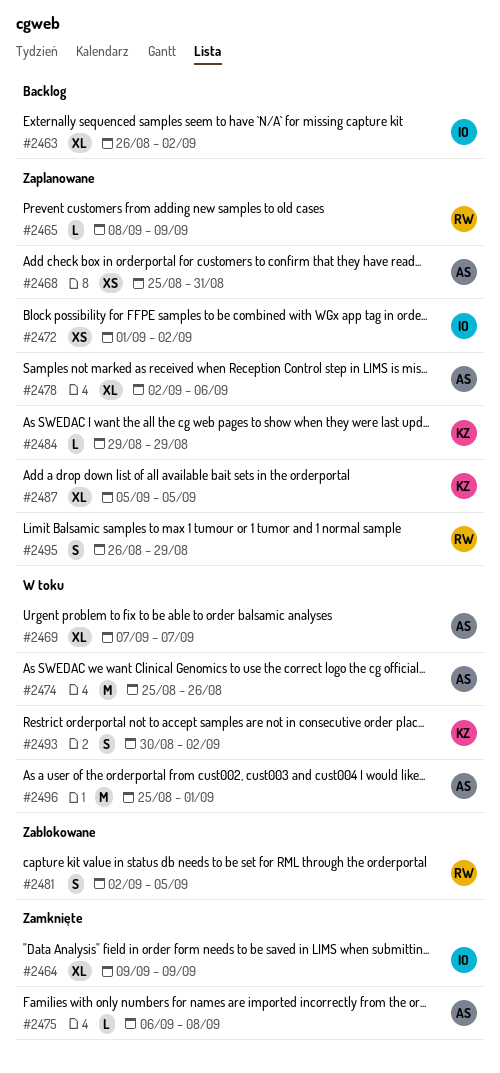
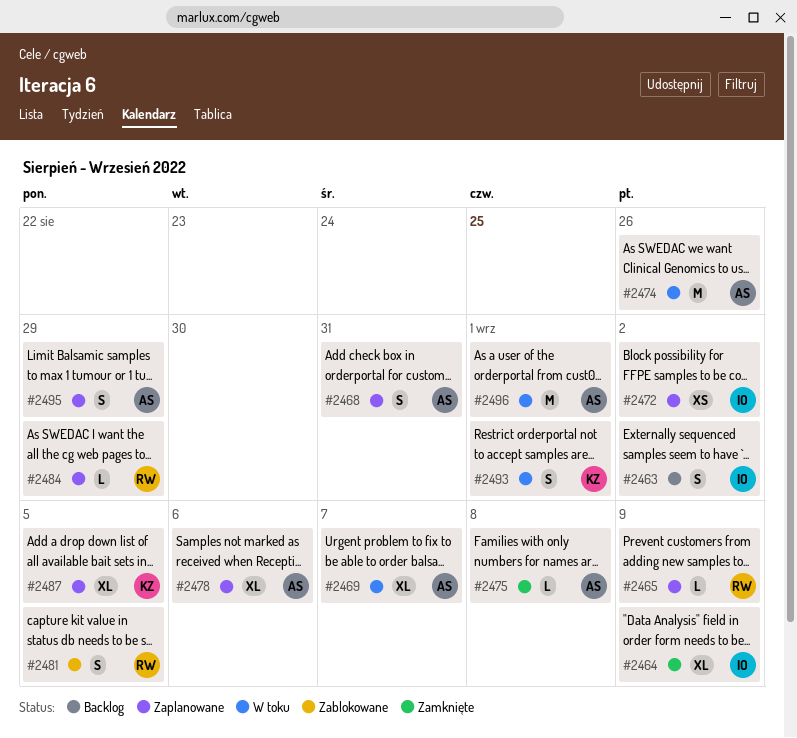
#2463, estimate: XL -> S
#2468, estimate: XS -> S
#2484, owner: KZ -> RW
#2493, due: Sep 2 -> Sep 1
#2495, owner: RW -> AS

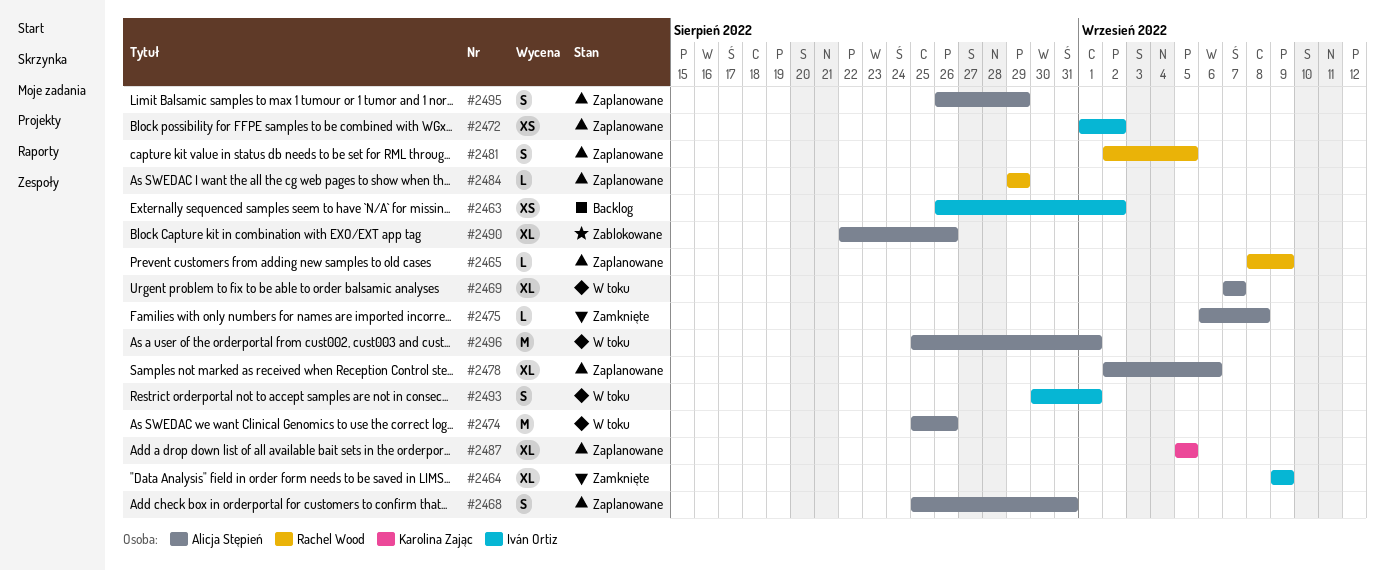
#2463, estimate: S -> XS
#2481, status: Zablokowane -> Zaplanowane
#2490: none -> present
#2493, owner: Karolina Zając -> Iván Ortiz

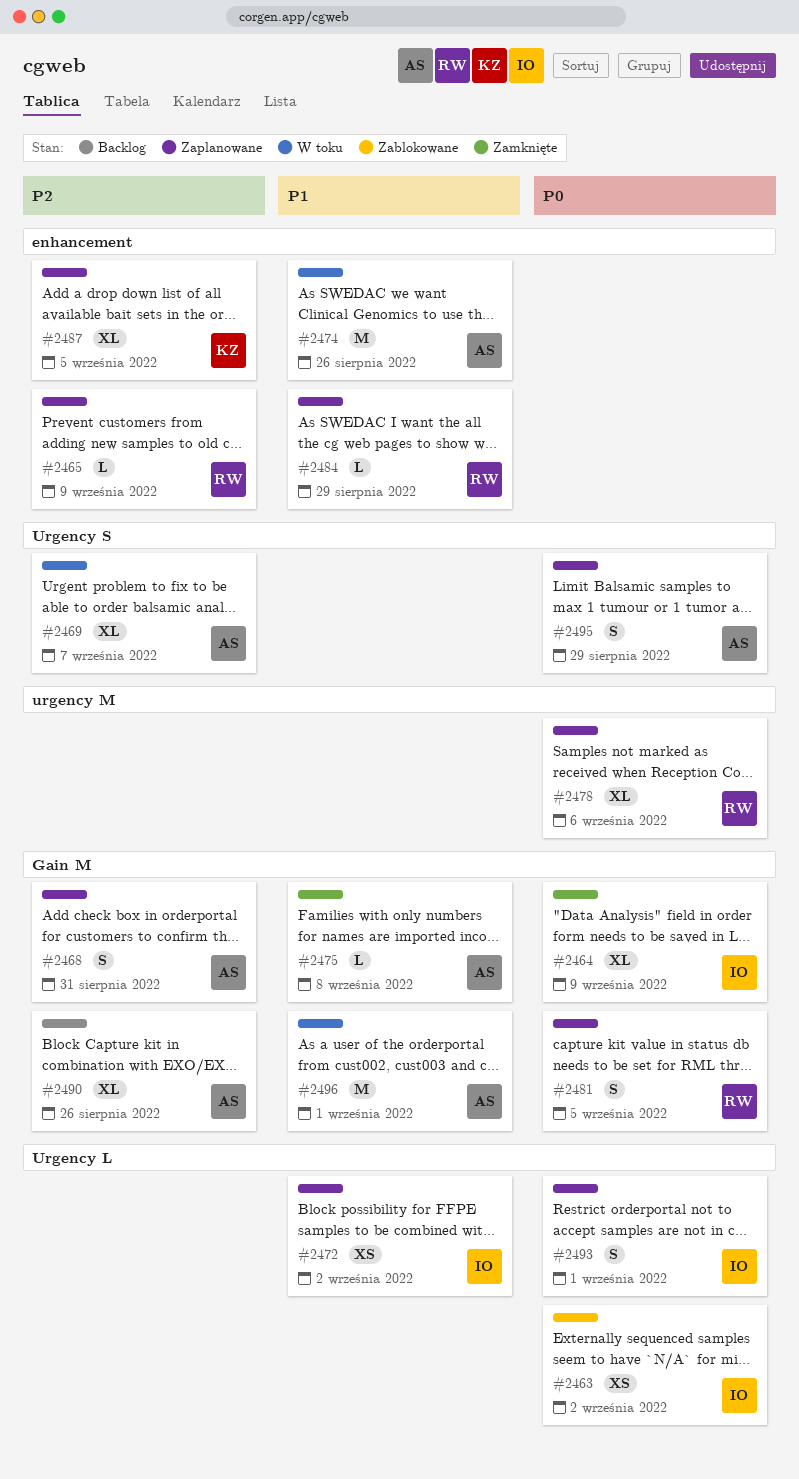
#2463, status: Backlog -> Zablokowane
#2478, owner: Alicja Stępień -> Rachel Wood
#2490, status: Zablokowane -> Backlog
#2493, status: W toku -> Zaplanowane

